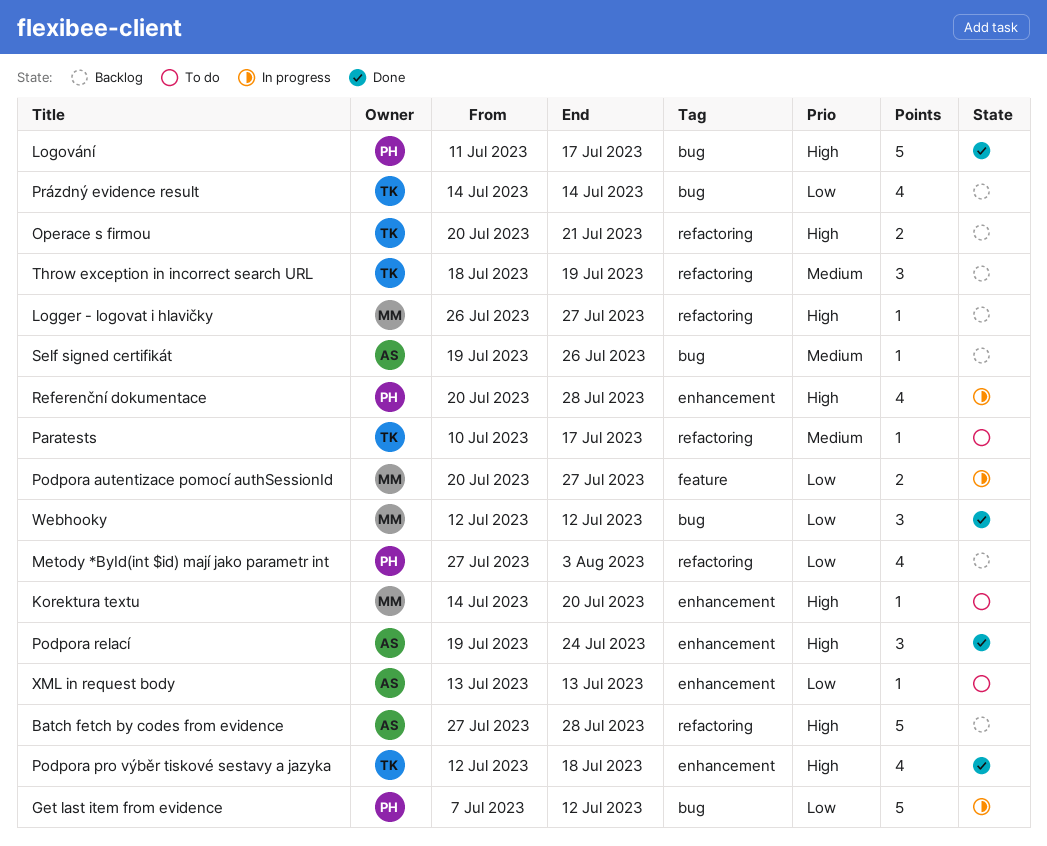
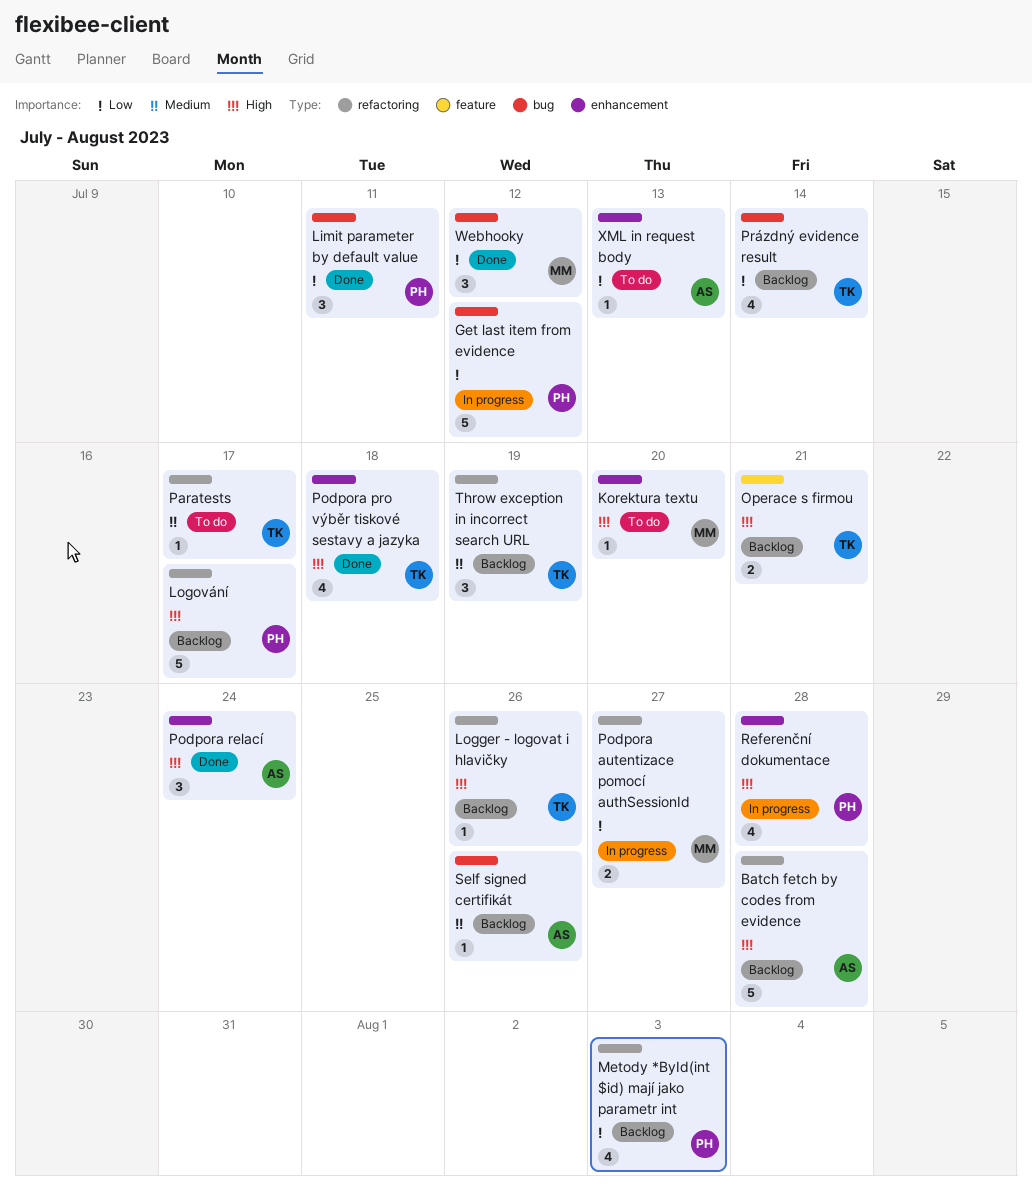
Limit parameter by default value: none -> present
Logger - logovat i hlavičky, owner: MM -> TK
Logger - logovat i hlavičky, due: Jul 27 -> Jul 26
Logování, status: Done -> Backlog
Logování, label: bug -> refactoring
Operace s firmou, label: refactoring -> feature
Podpora autentizace pomocí authSessionId, label: feature -> refactoring

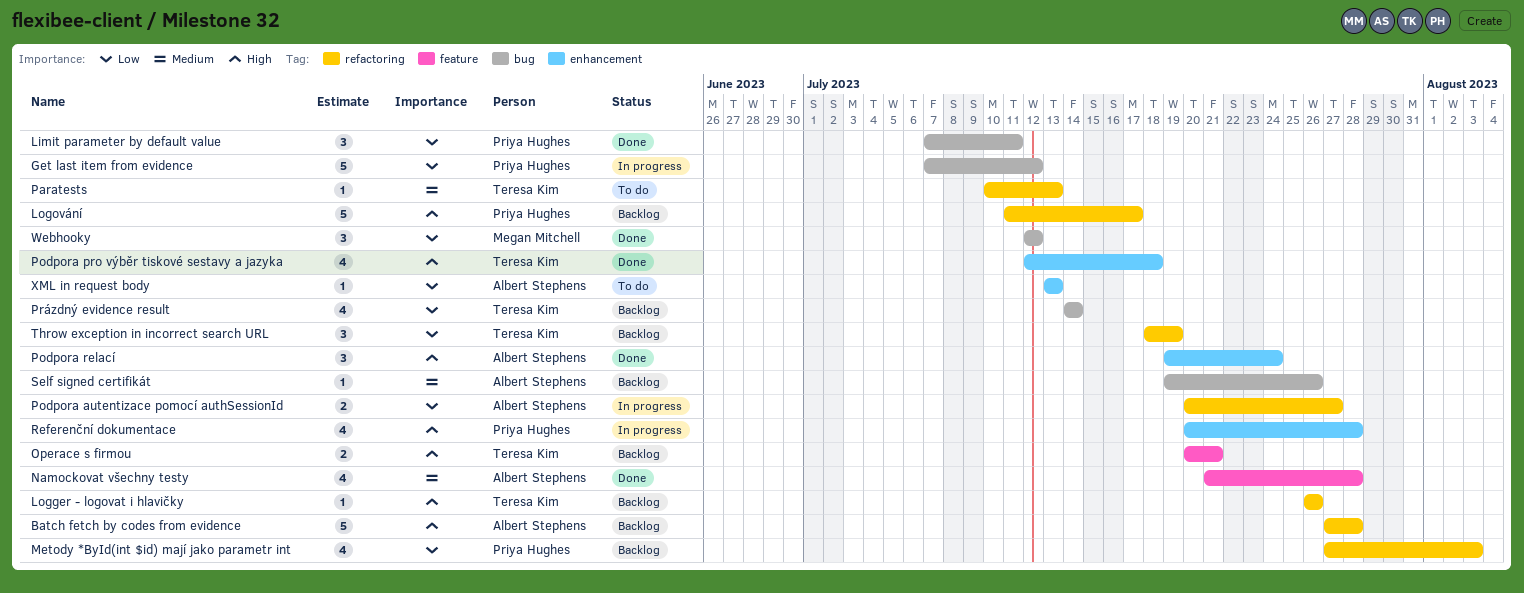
Korektura textu: present -> none
Namockovat všechny testy: none -> present
Paratests, due: Jul 17 -> Jul 13
Podpora autentizace pomocí authSessionId, owner: Megan Mitchell -> Albert Stephens
Throw exception in incorrect search URL, priority: Medium -> Low

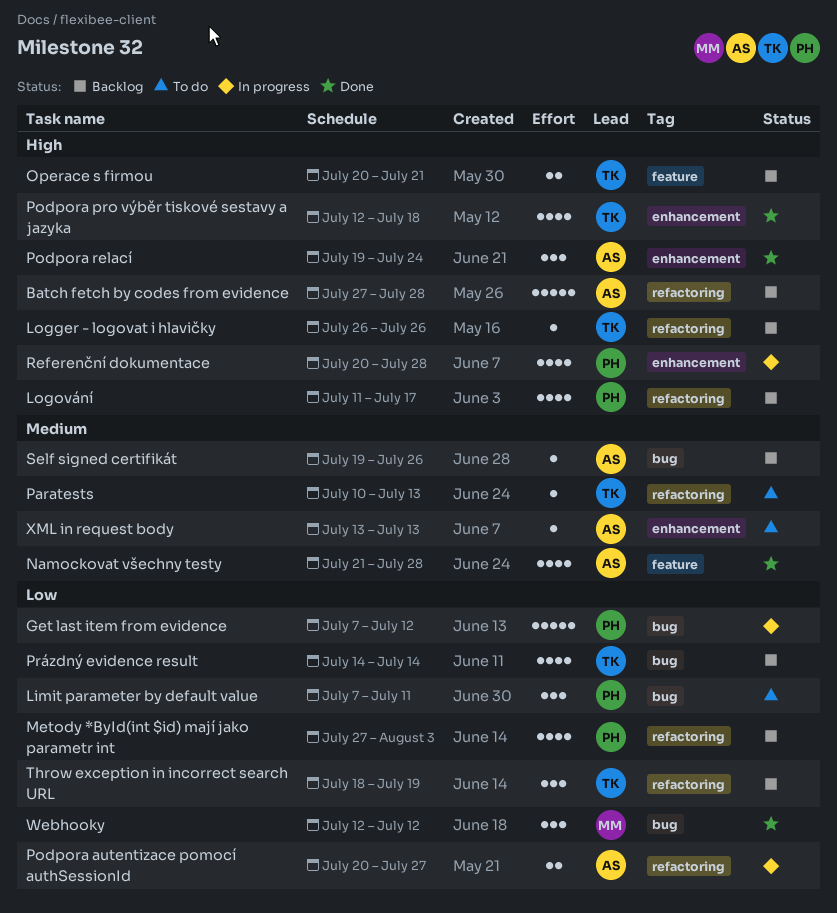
Limit parameter by default value, status: Done -> To do
Logování, estimate: 5 -> 4
XML in request body, priority: Low -> Medium

